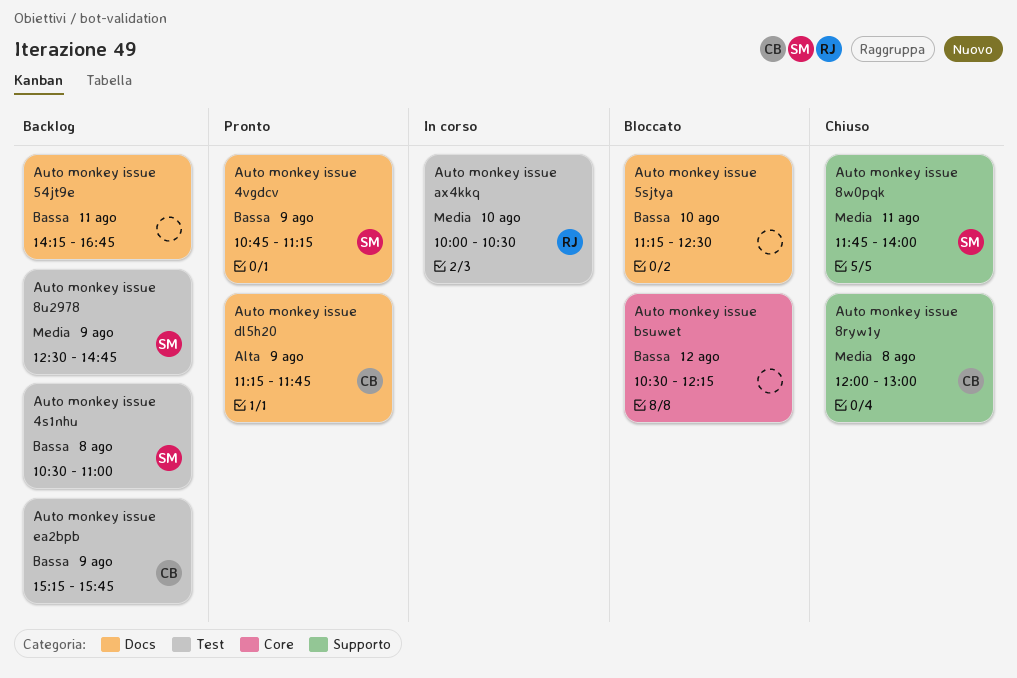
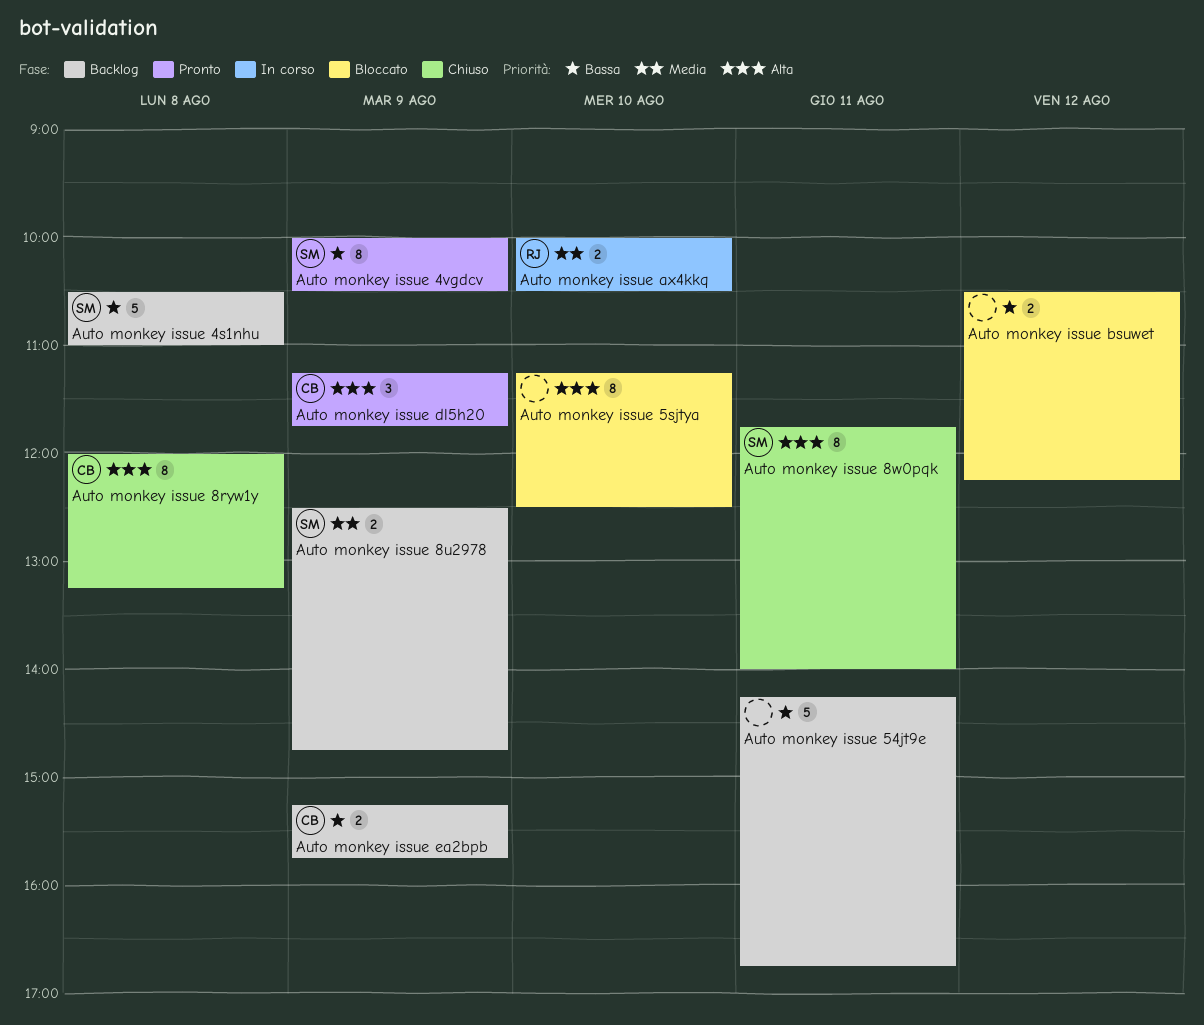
Auto monkey issue 4vgdcv, begins: 10:45 -> 10:00
Auto monkey issue 4vgdcv, ends: 11:15 -> 10:30
Auto monkey issue 5sjtya, priority: Bassa -> Alta
Auto monkey issue 8ryw1y, priority: Media -> Alta
Auto monkey issue 8ryw1y, ends: 13:00 -> 13:15
Auto monkey issue 8w0pqk, priority: Media -> Alta

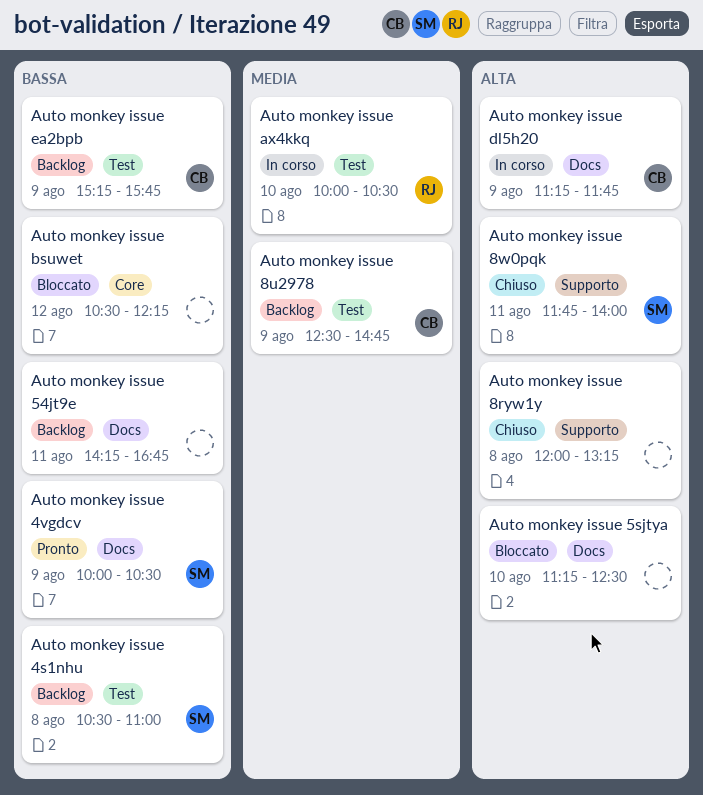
Auto monkey issue 8ryw1y, owner: CB -> none
Auto monkey issue 8u2978, owner: SM -> CB
Auto monkey issue dl5h20, status: Pronto -> In corso

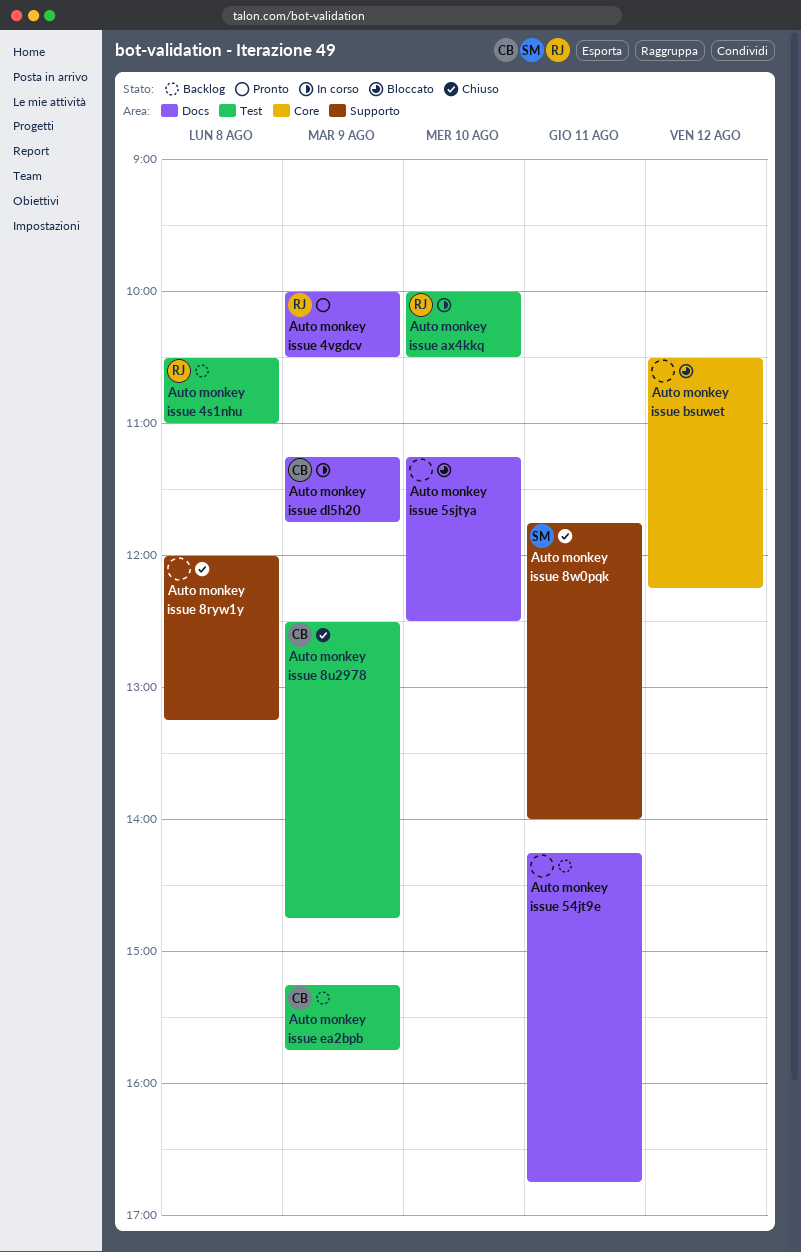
Auto monkey issue 4s1nhu, owner: SM -> RJ
Auto monkey issue 4vgdcv, owner: SM -> RJ
Auto monkey issue 8u2978, status: Backlog -> Chiuso

